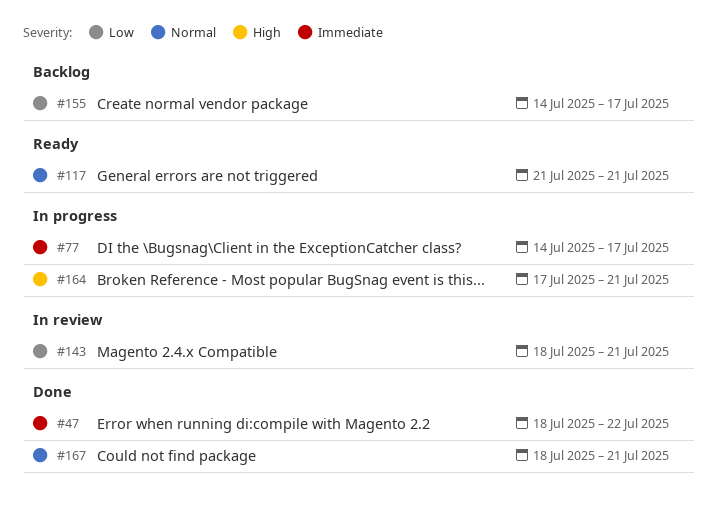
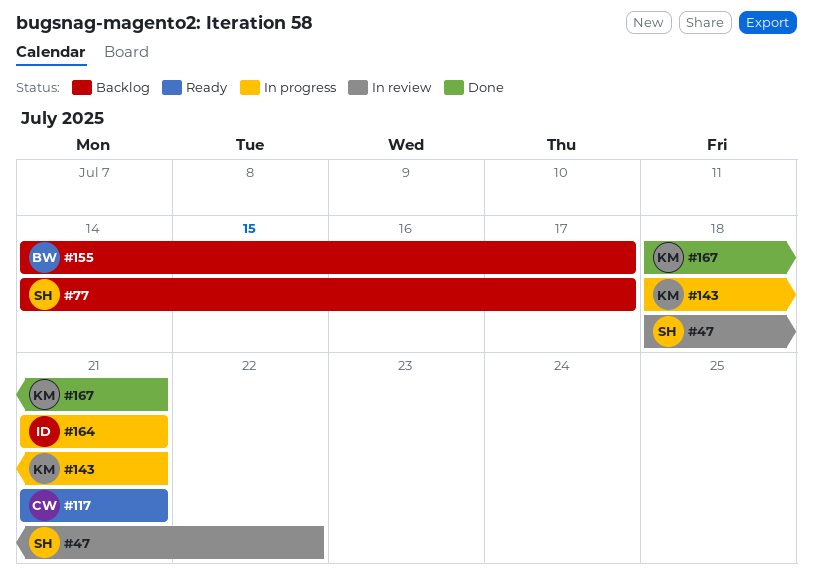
#47, status: Done -> In review
#77, status: In progress -> Backlog
#143, status: In review -> In progress
#164, start: Jul 17 -> Jul 21

